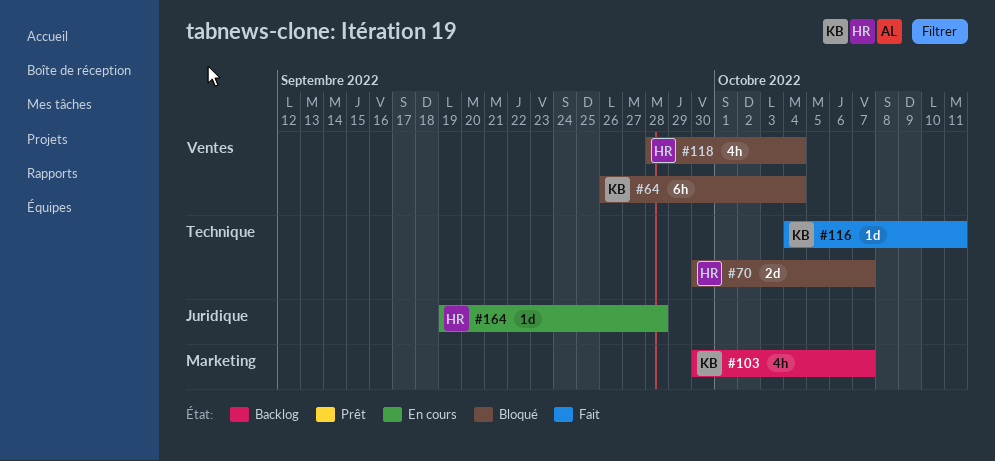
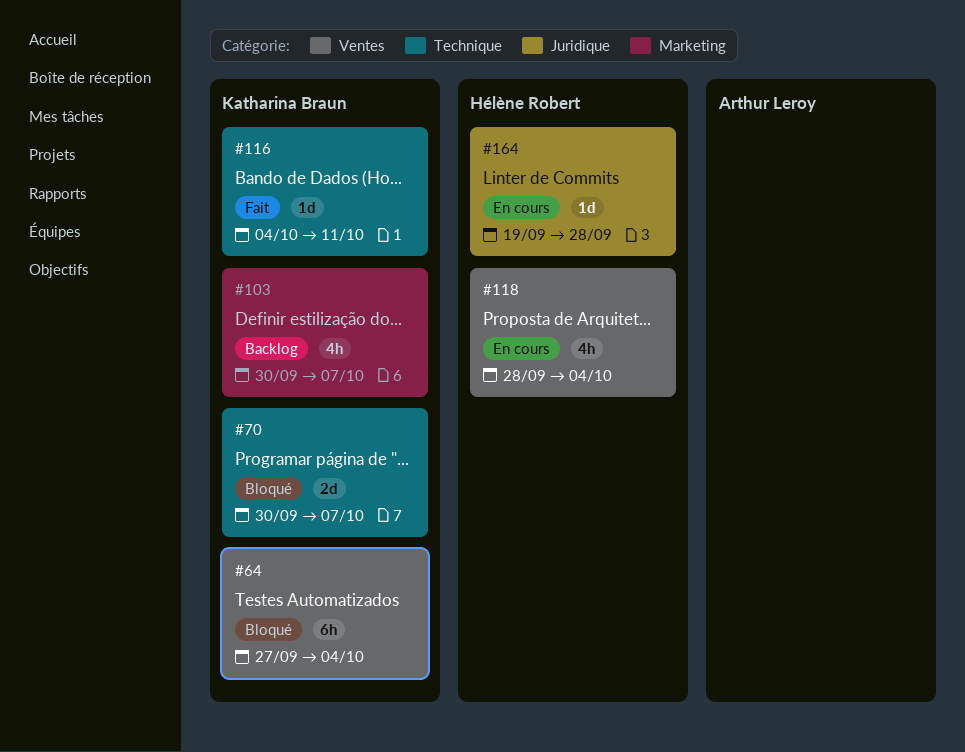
#64, start: Sep 26 -> Sep 27
#70, owner: Hélène Robert -> Katharina Braun
#118, status: Bloqué -> En cours

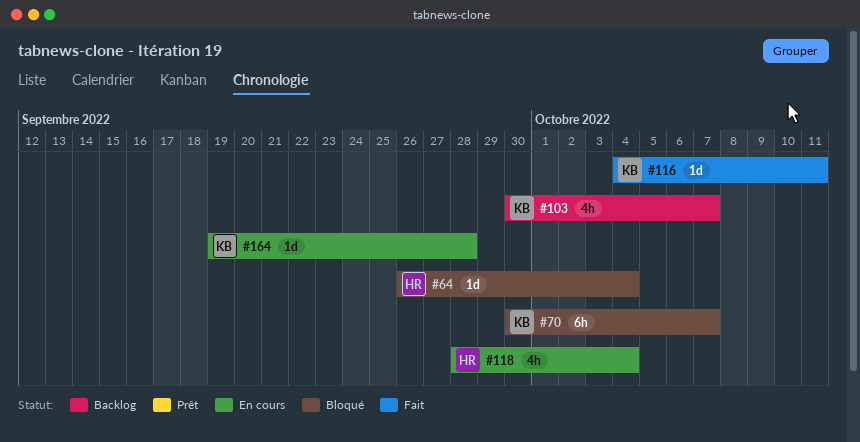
#64, owner: Katharina Braun -> Hélène Robert
#64, estimate: 6h -> 1d
#64, start: Sep 27 -> Sep 26
#70, estimate: 2d -> 6h
#164, owner: Hélène Robert -> Katharina Braun

